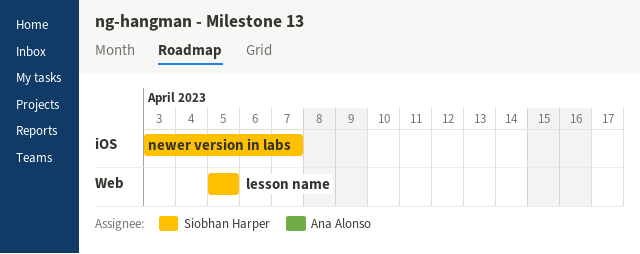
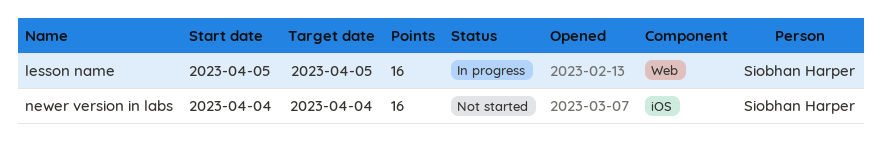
newer version in labs, start: Apr 3 -> Apr 4
newer version in labs, due: Apr 7 -> Apr 4

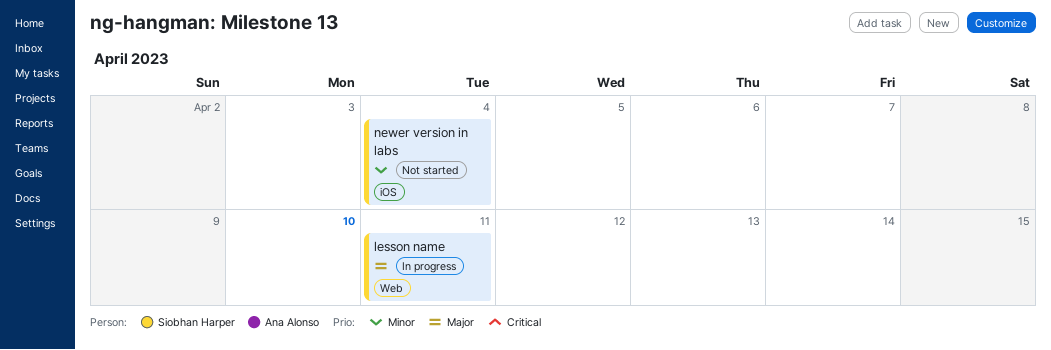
lesson name, due: Apr 5 -> Apr 11

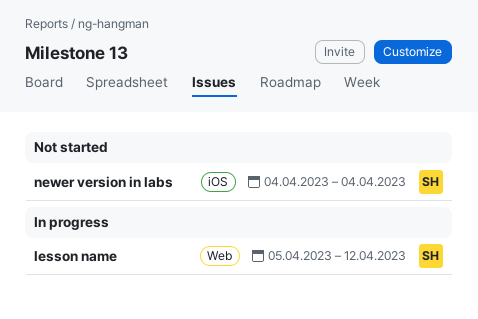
lesson name, due: Apr 11 -> Apr 12

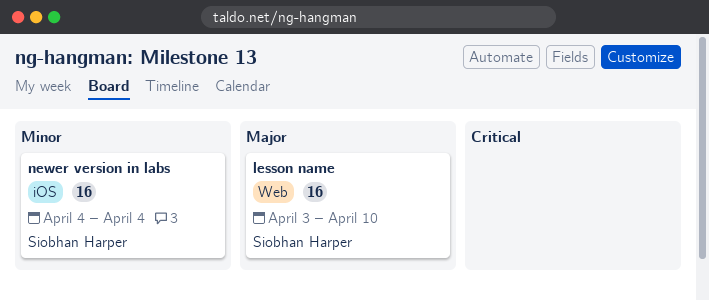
lesson name, start: Apr 5 -> Apr 3
lesson name, due: Apr 12 -> Apr 10

